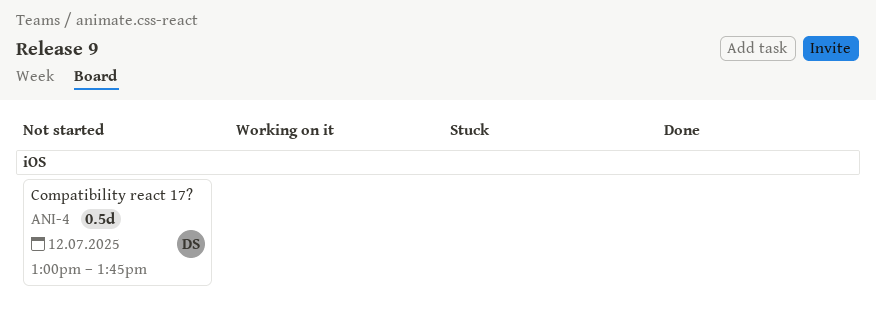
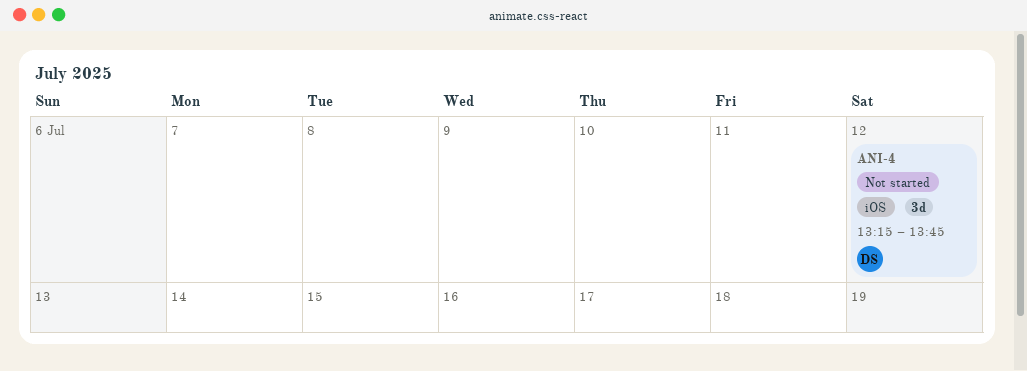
ANI-4, estimate: 0.5d -> 3d
ANI-4, begins: 13:00 -> 13:15

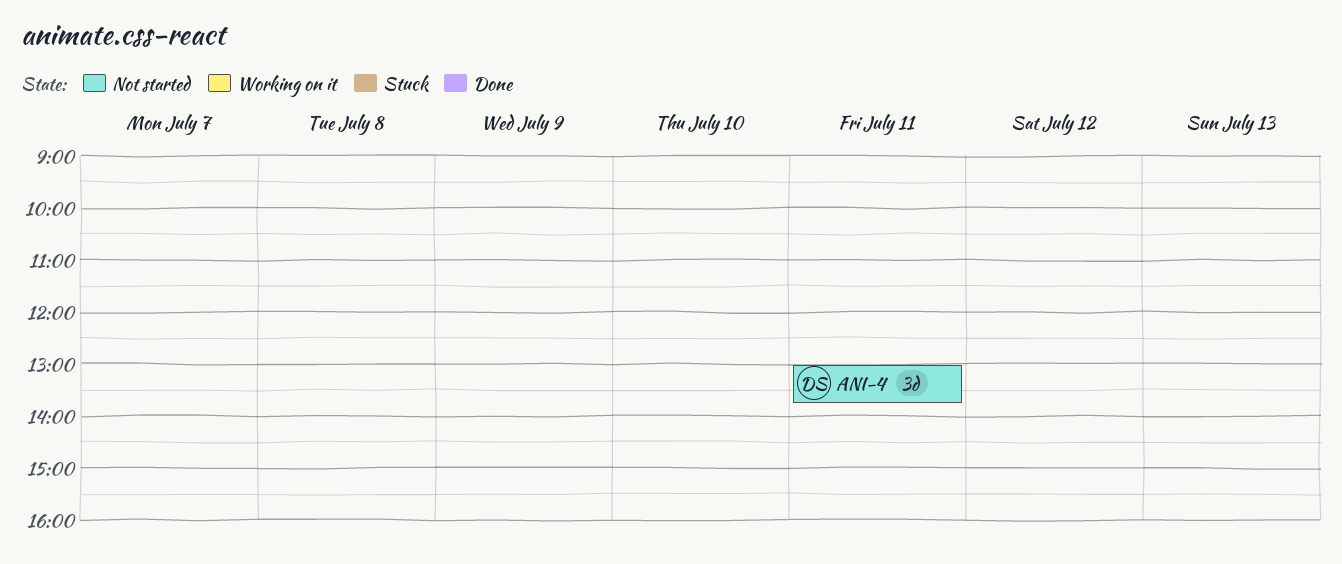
ANI-4, day: Jul 12 -> Jul 11
ANI-4, begins: 13:15 -> 13:00

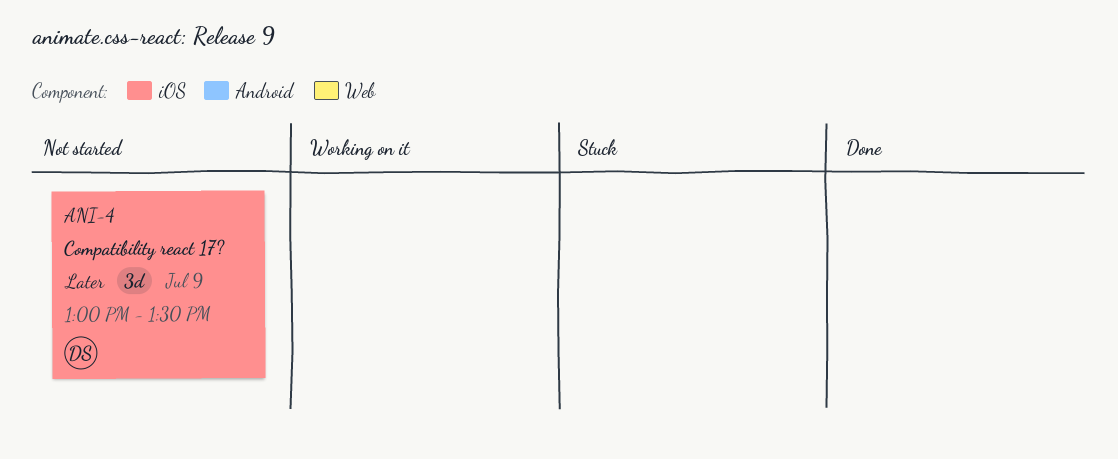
ANI-4, day: Jul 11 -> Jul 9
ANI-4, ends: 13:45 -> 13:30

